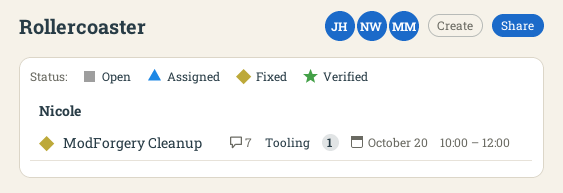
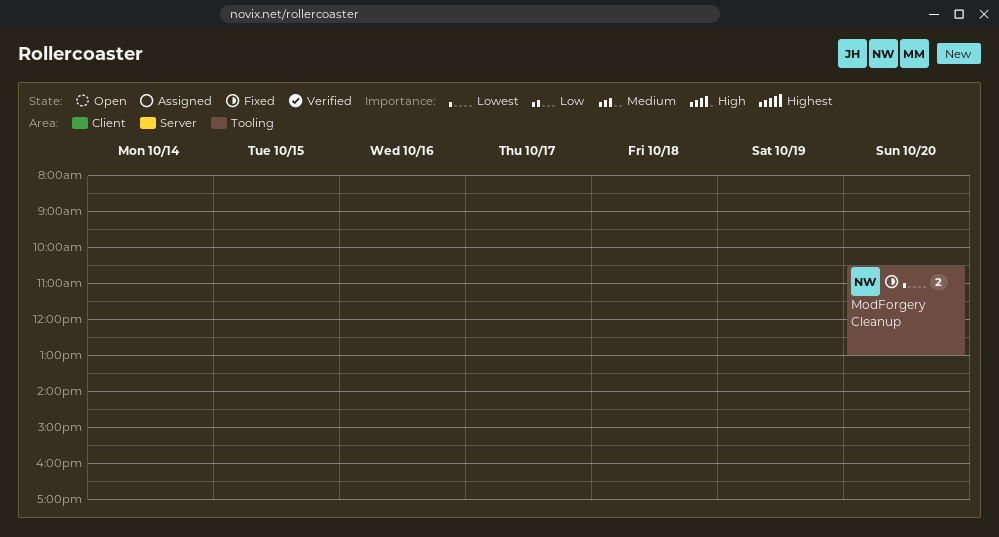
ModForgery Cleanup, estimate: 1 -> 2
ModForgery Cleanup, begins: 10:00 -> 10:30
ModForgery Cleanup, ends: 12:00 -> 13:00

